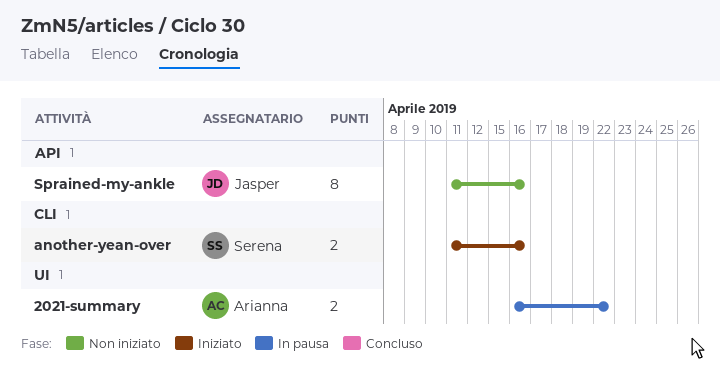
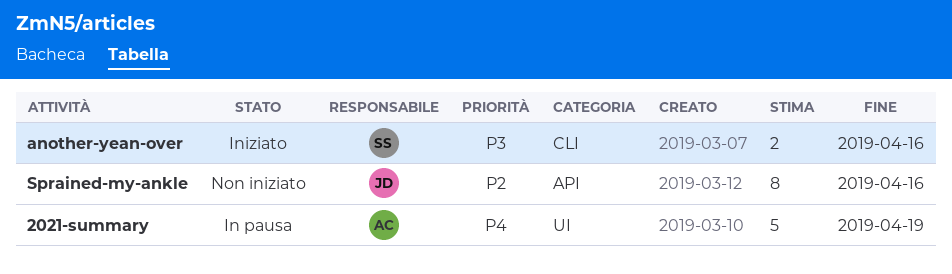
2021-summary, estimate: 2 -> 5
2021-summary, due: Apr 22 -> Apr 19

